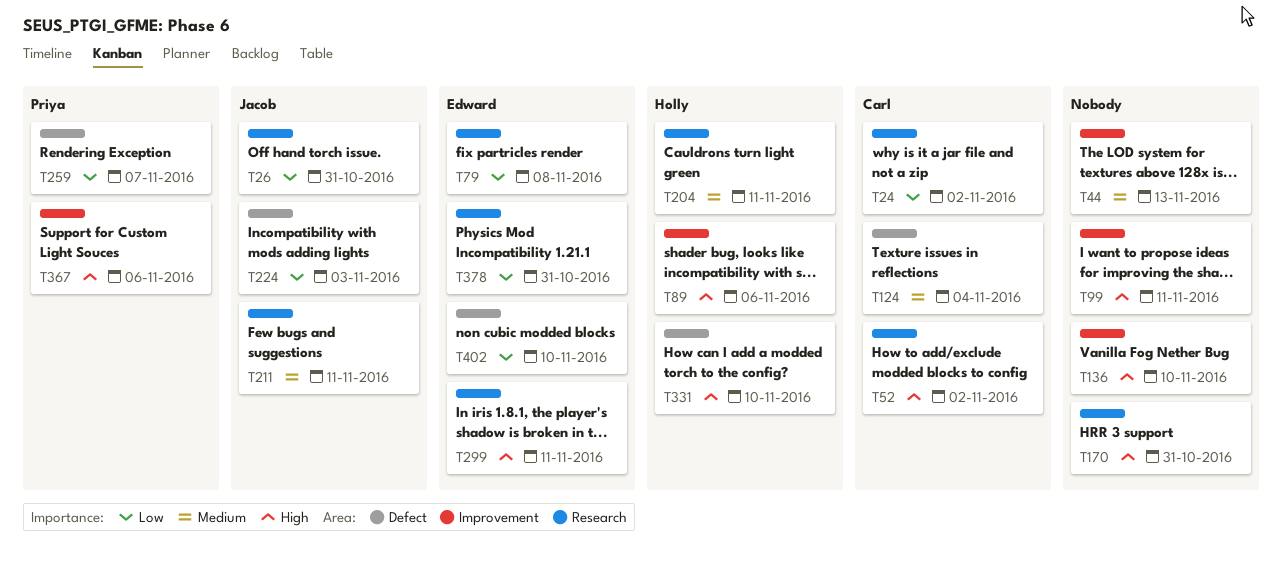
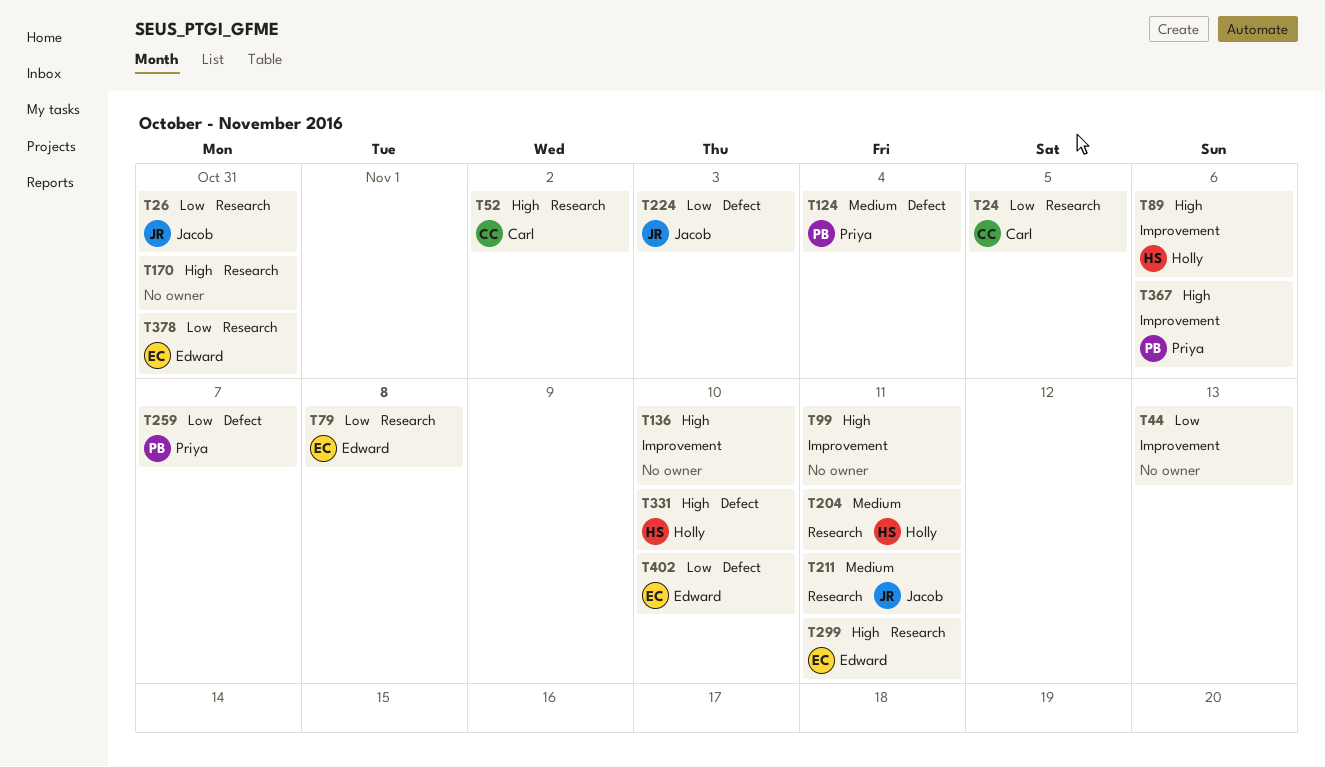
T24, due: Nov 2 -> Nov 5
T44, priority: Medium -> Low
T124, owner: Carl -> Priya

